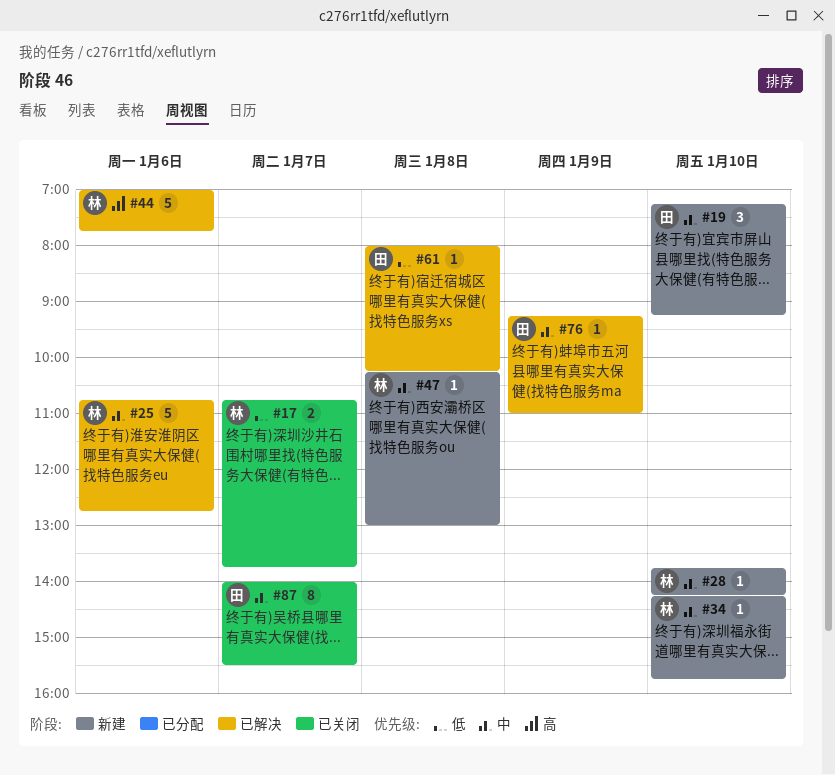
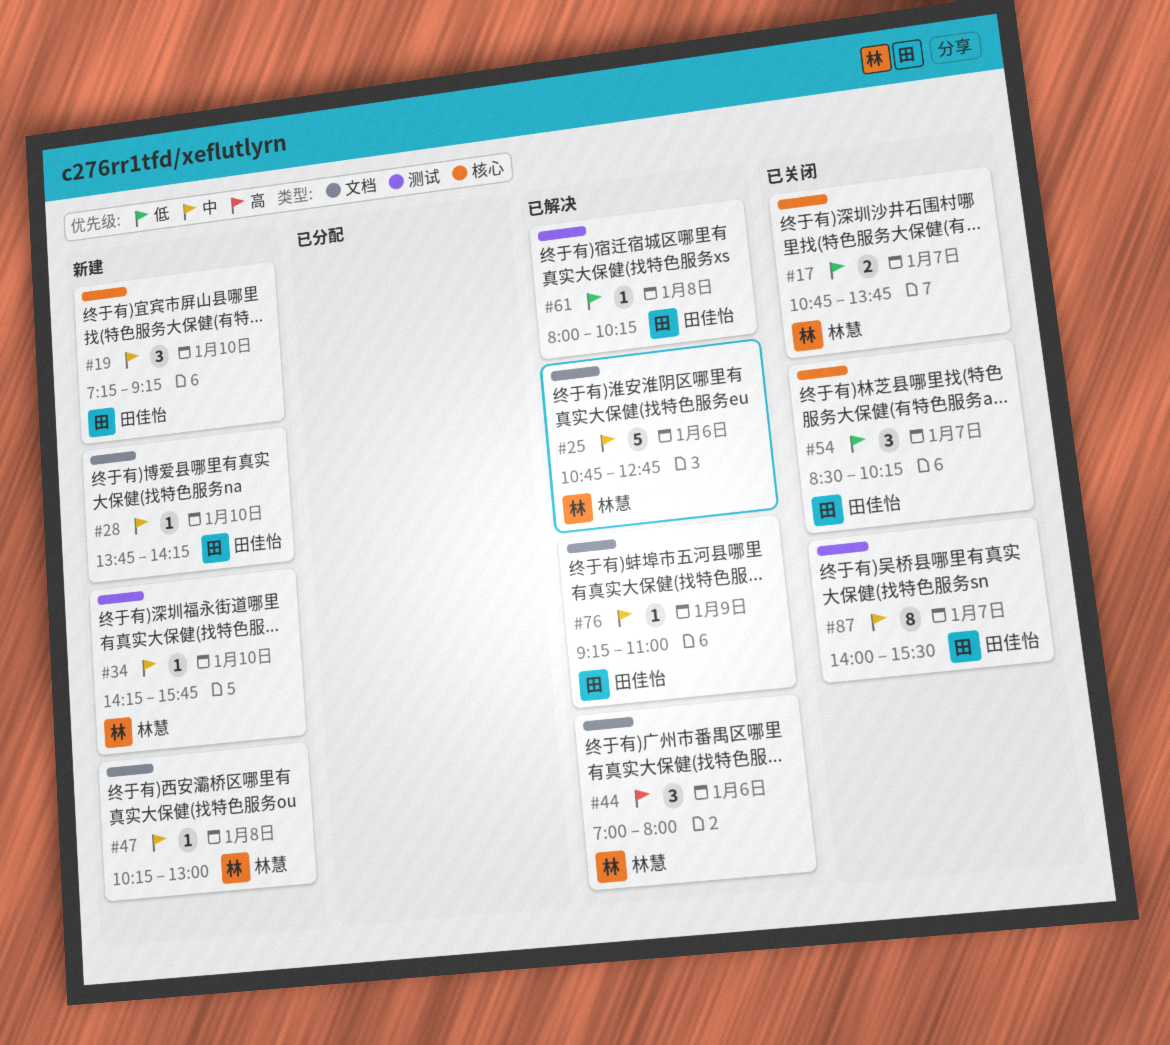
#28, owner: 林慧 -> 田佳怡
#44, estimate: 5 -> 3
#44, ends: 07:45 -> 08:00
#54: none -> present

